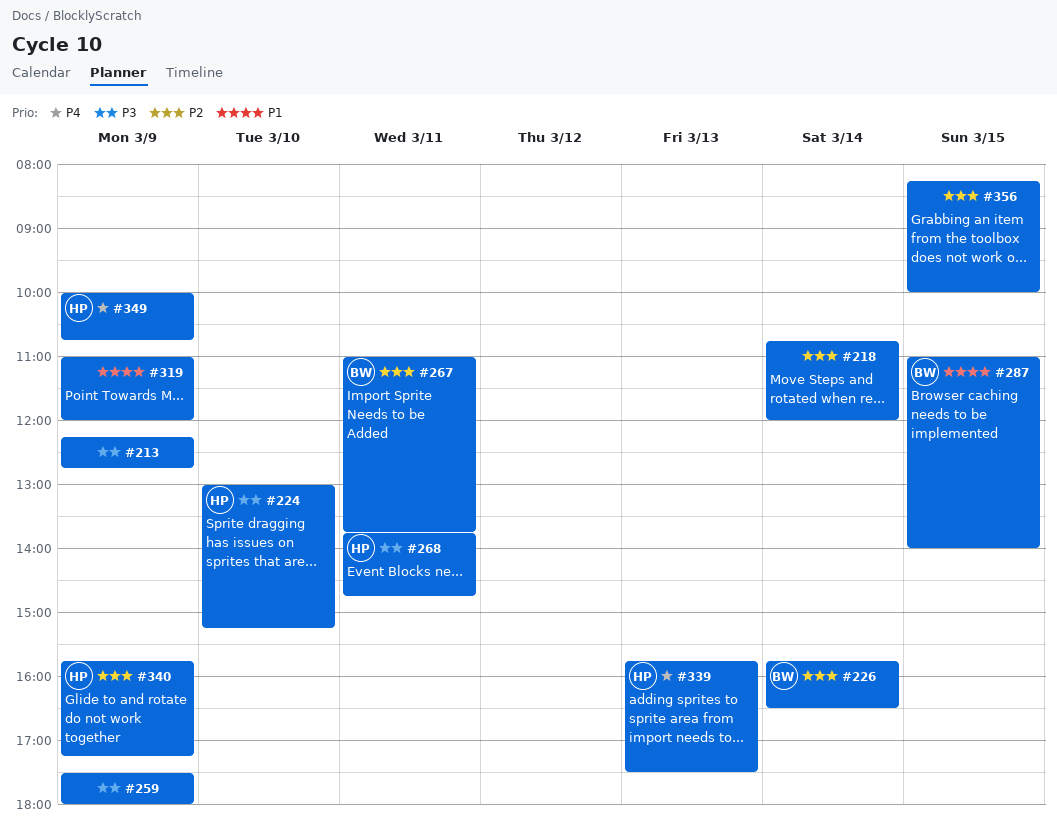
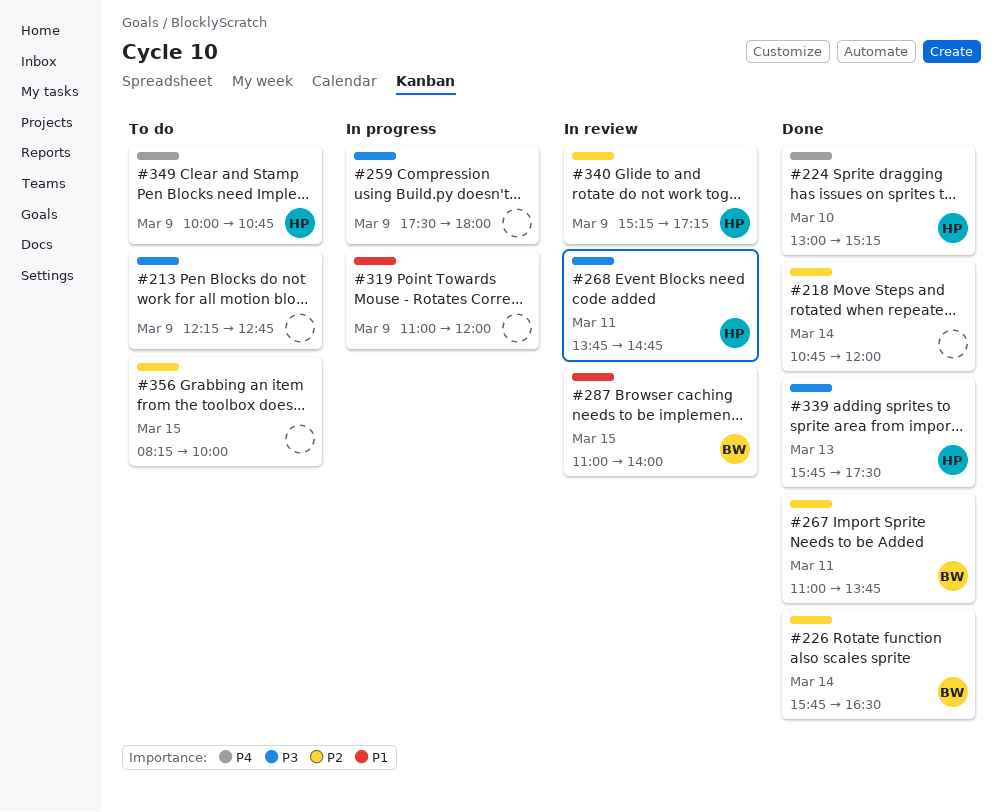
#224, priority: P3 -> P4
#339, priority: P4 -> P3
#340, begins: 15:45 -> 15:15

